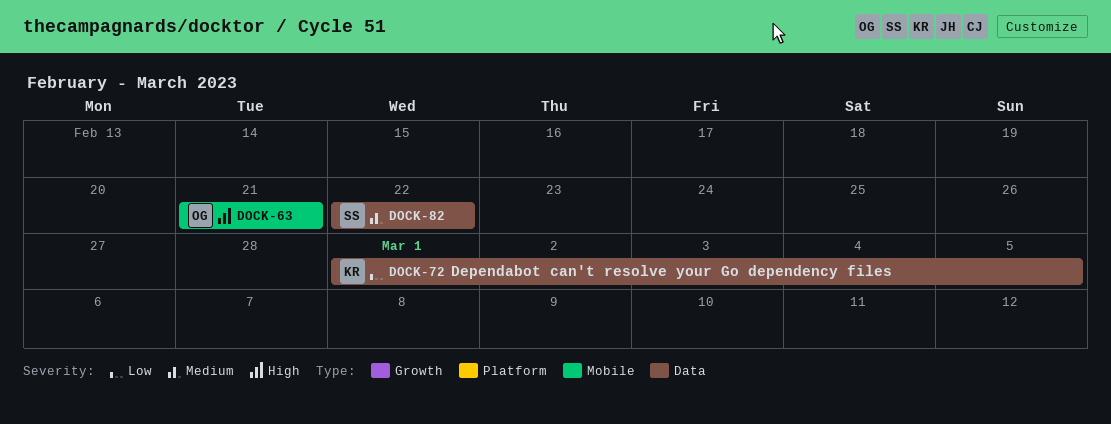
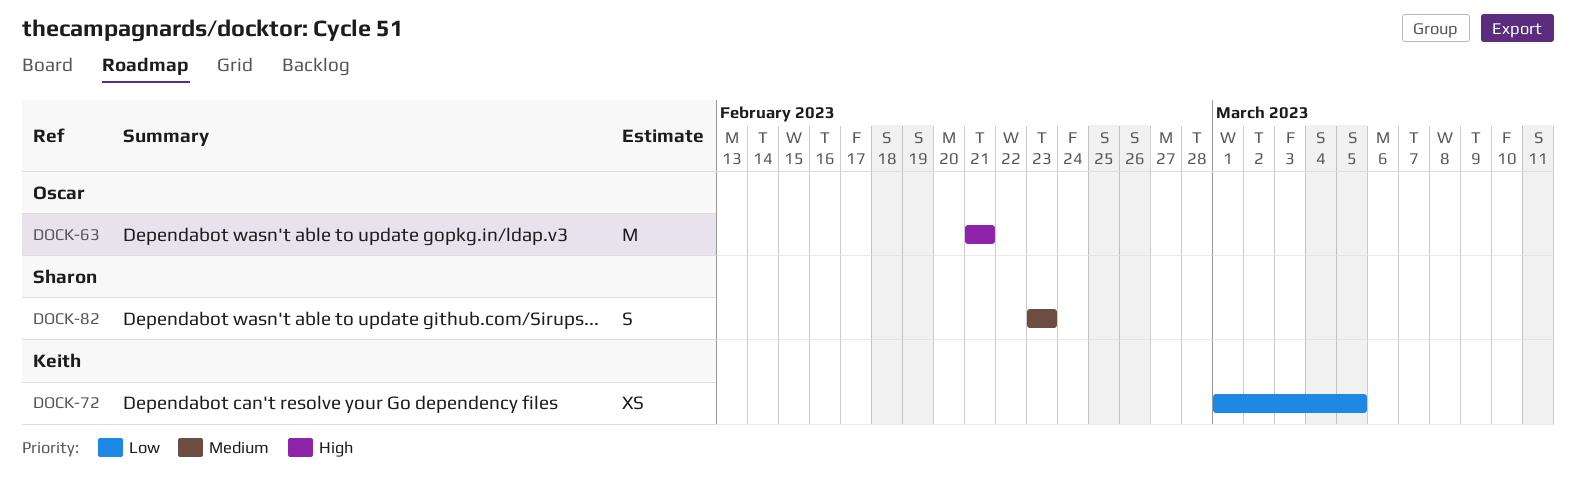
DOCK-82, start: Feb 22 -> Feb 23
DOCK-82, due: Feb 22 -> Feb 23

